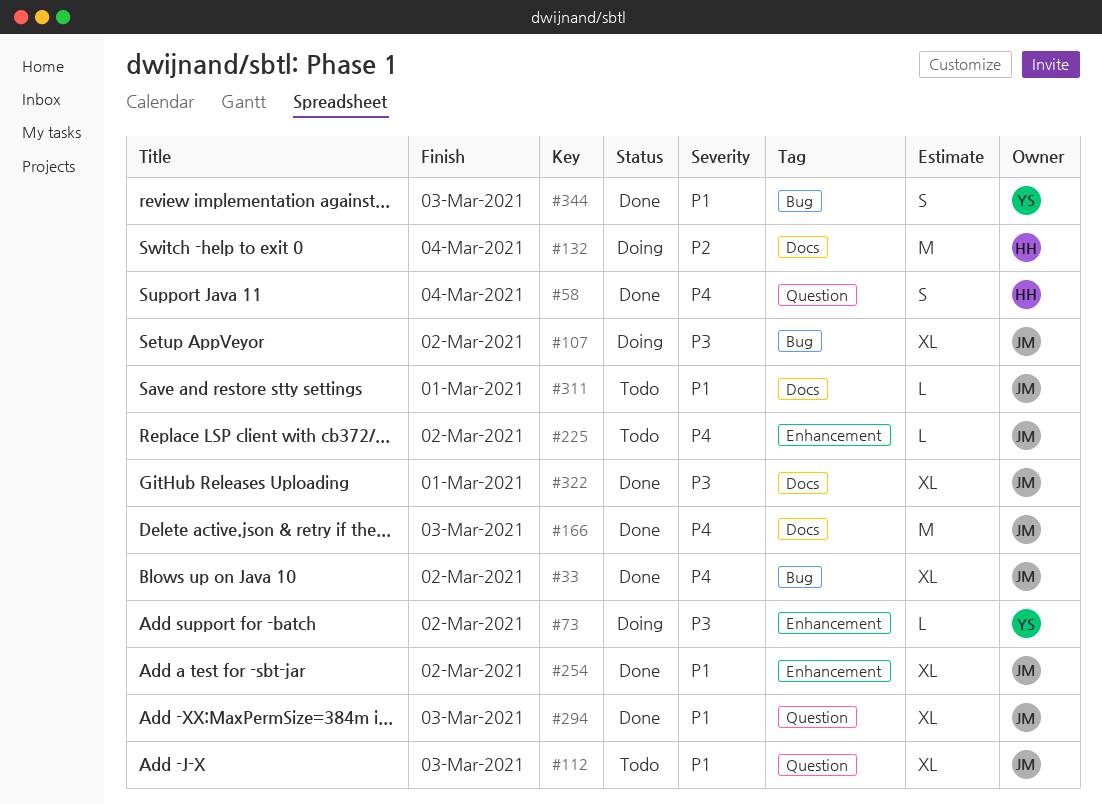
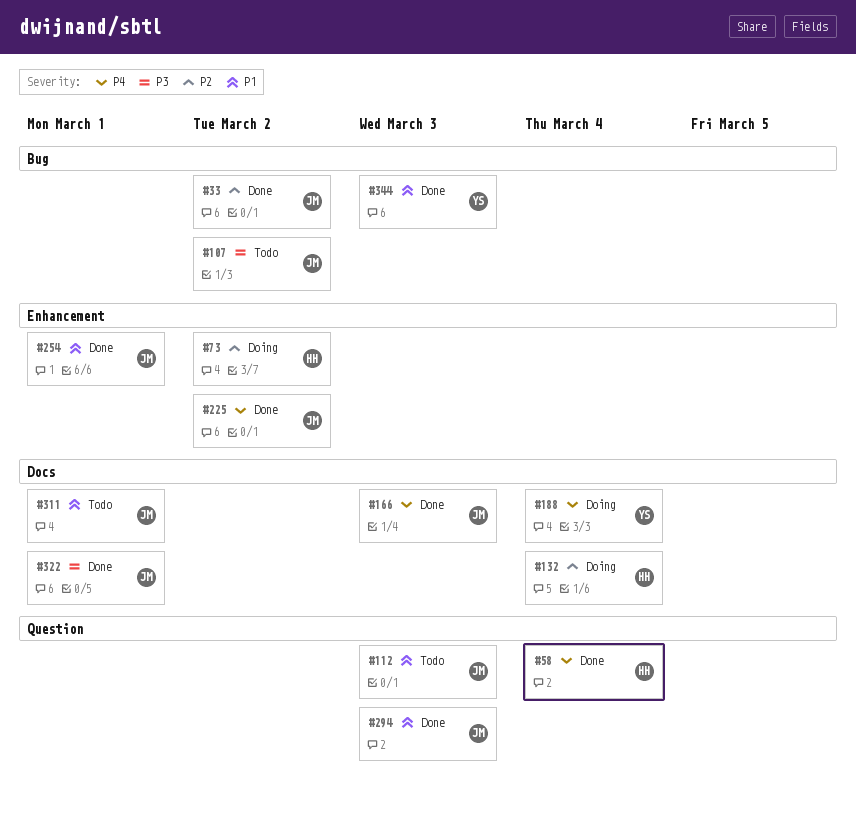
#33, priority: P4 -> P2
#73, owner: YS -> HH
#73, priority: P3 -> P2
#107, status: Doing -> Todo
#188: none -> present
#225, status: Todo -> Done
#254, due: Mar 2 -> Mar 1

